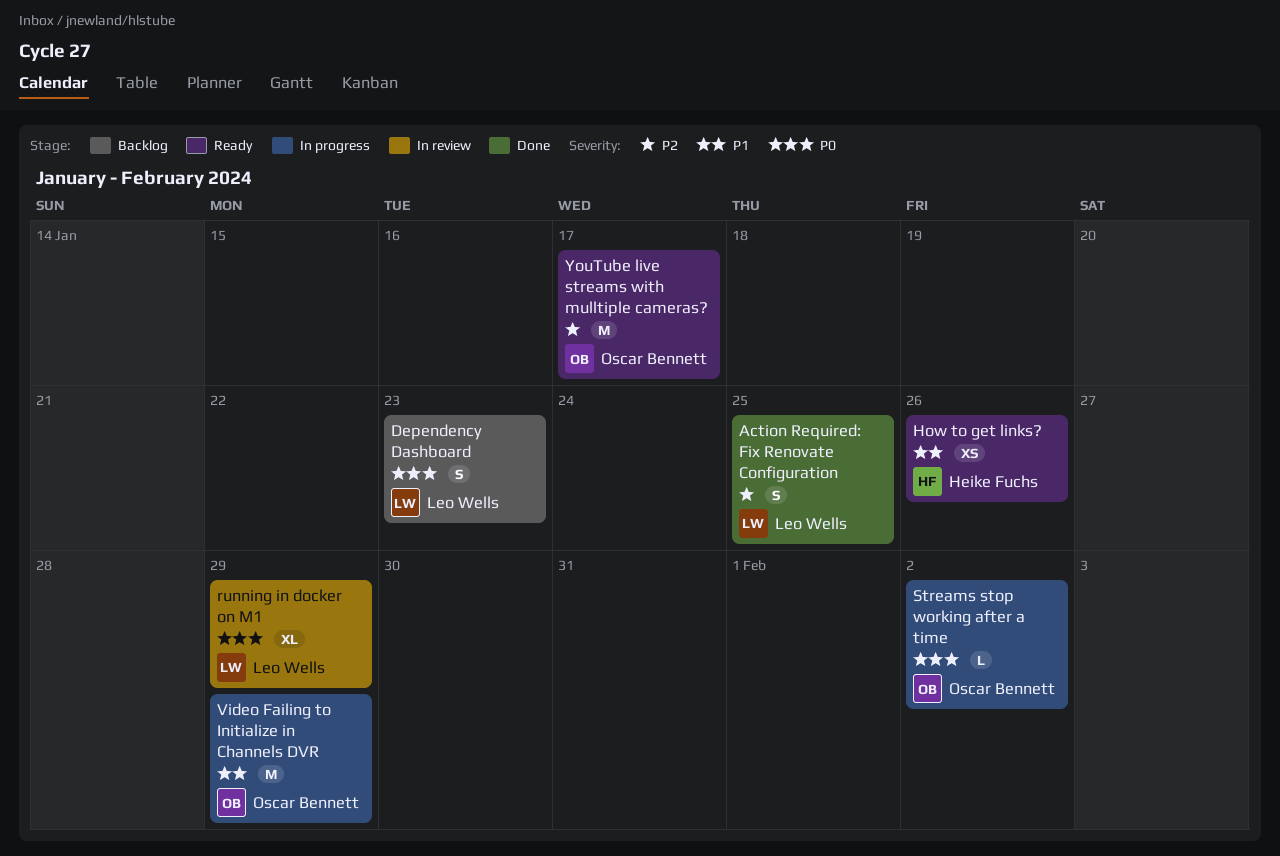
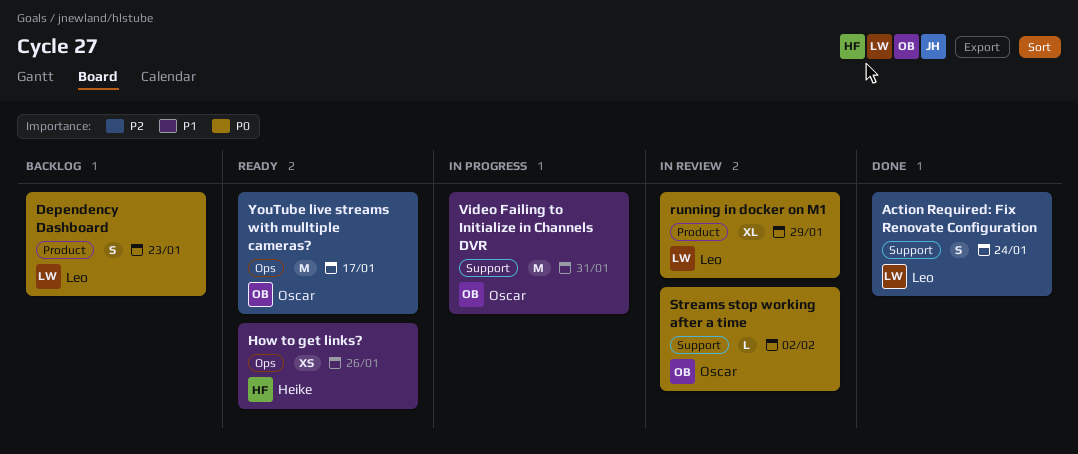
Action Required: Fix Renovate Configuration, due: Jan 25 -> Jan 24
Streams stop working after a time, status: In progress -> In review
Video Failing to Initialize in Channels DVR, due: Jan 29 -> Jan 31

